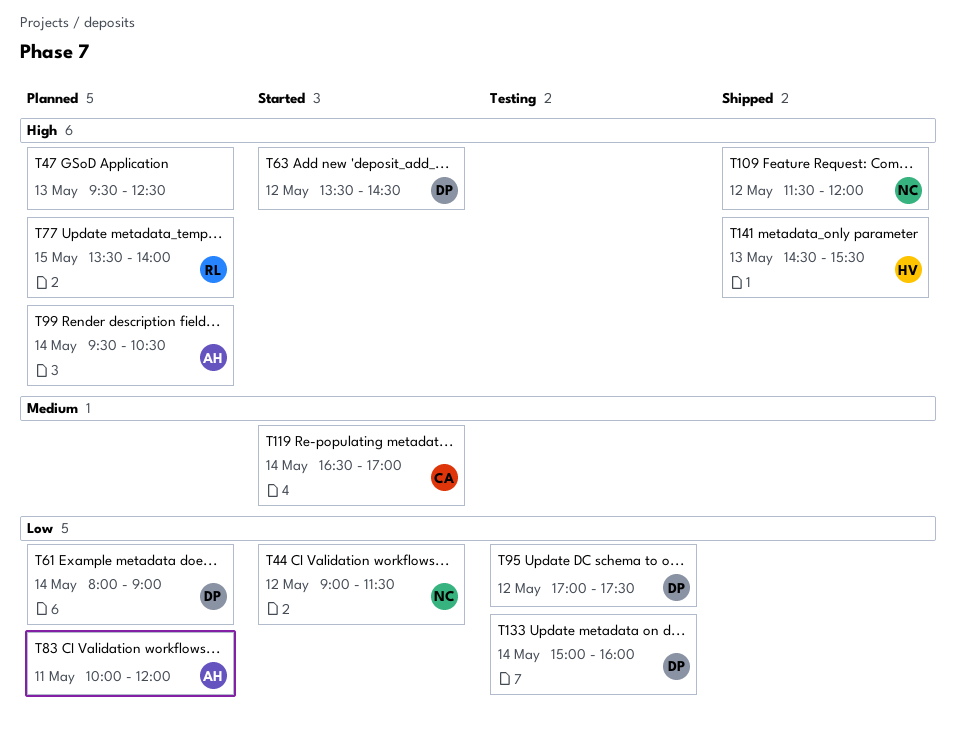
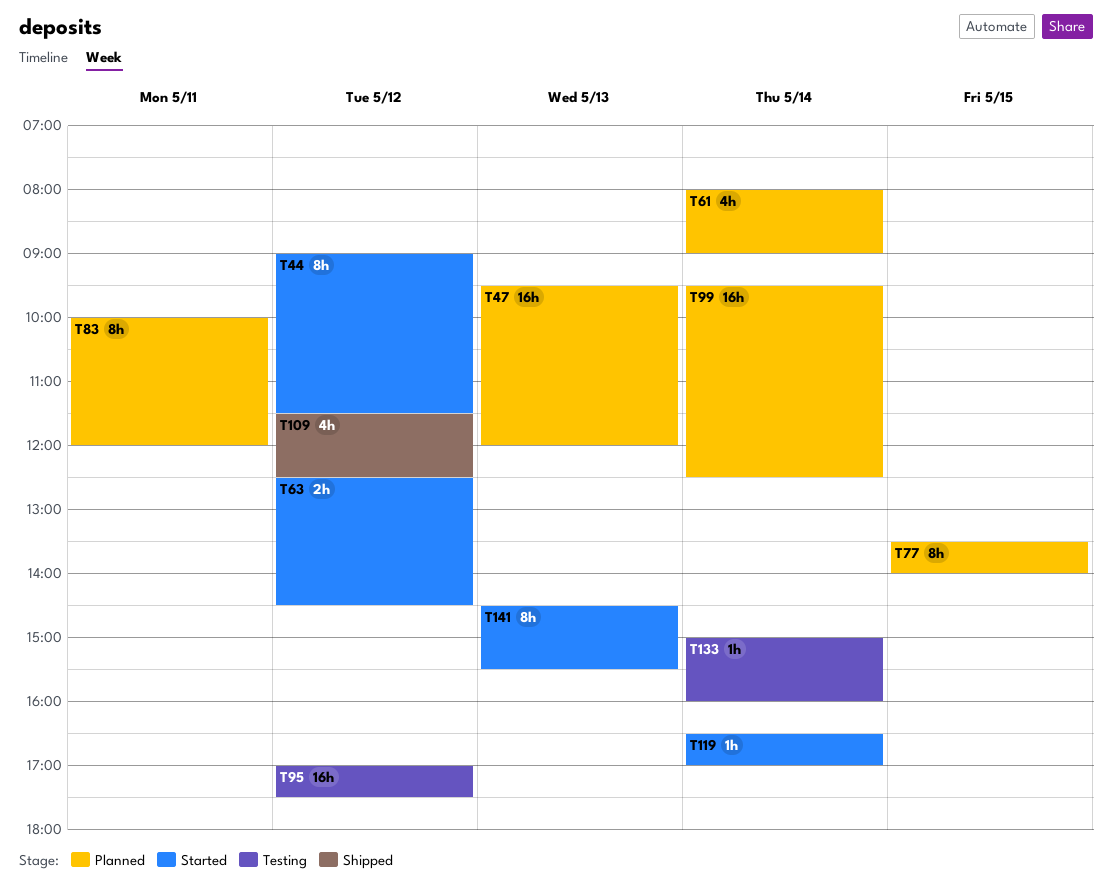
T47, ends: 12:30 -> 12:00
T63, begins: 13:30 -> 12:30
T99, ends: 10:30 -> 12:30
T109, ends: 12:00 -> 12:30
T141, status: Shipped -> Started

